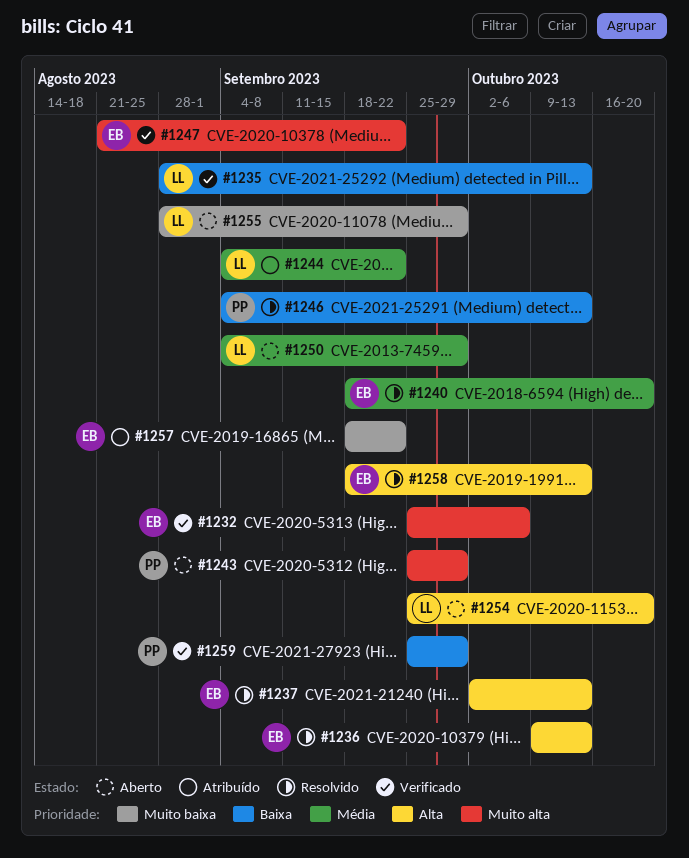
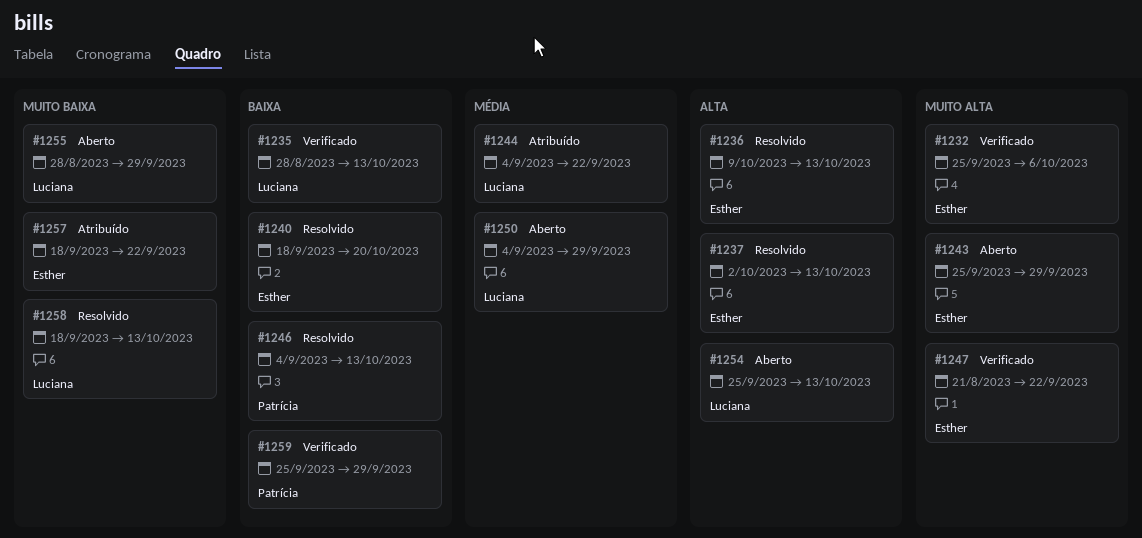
#1240, priority: Média -> Baixa
#1243, owner: Patrícia -> Esther
#1254, due: Oct 20 -> Oct 13
#1258, owner: Esther -> Luciana
#1258, priority: Alta -> Muito baixa

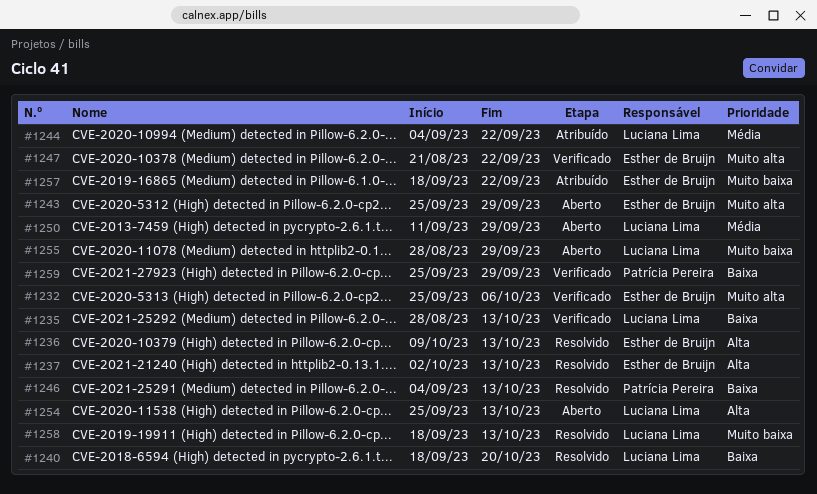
#1240, owner: Esther de Bruijn -> Luciana Lima
#1250, start: Sep 4 -> Sep 11

